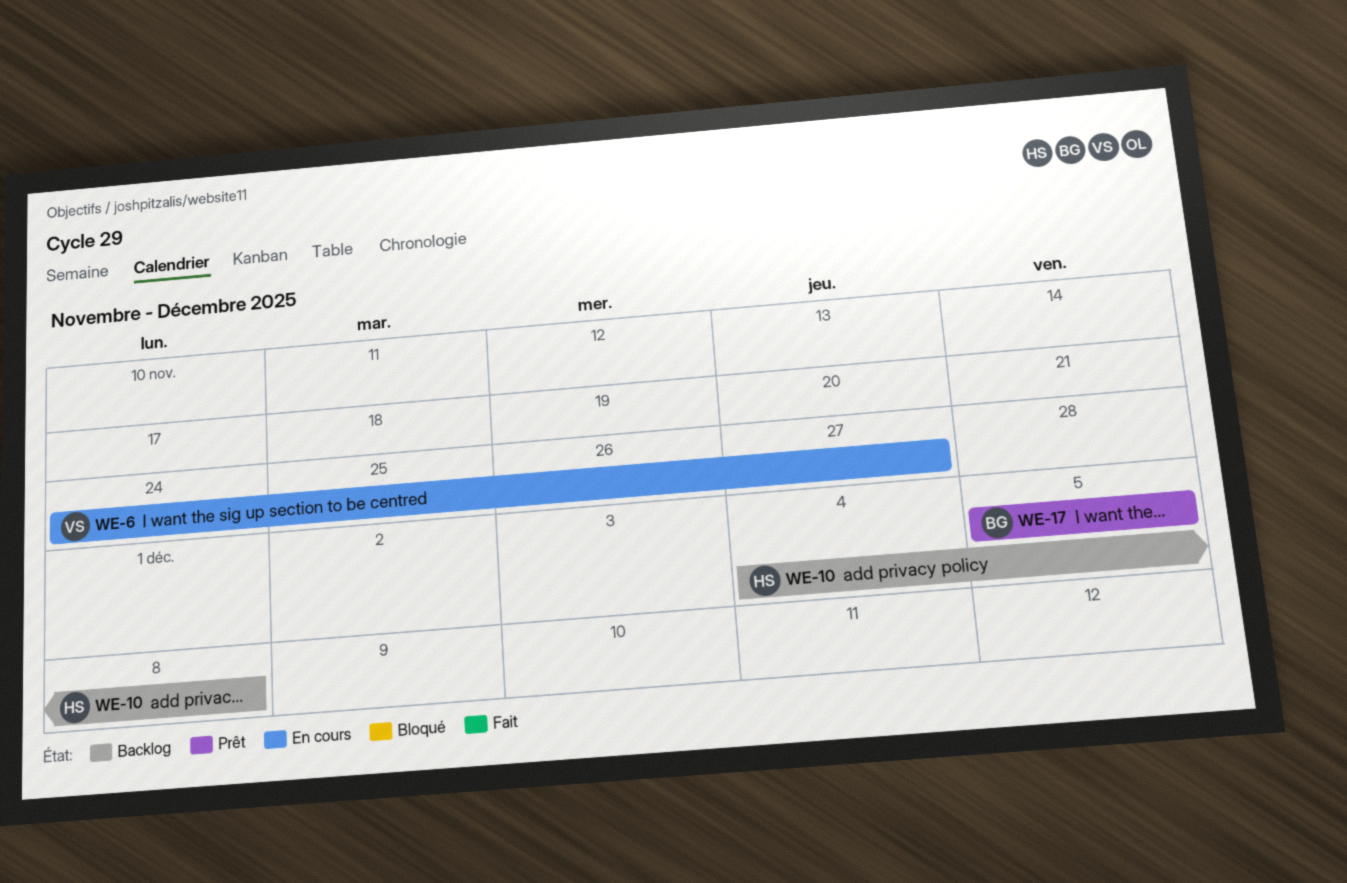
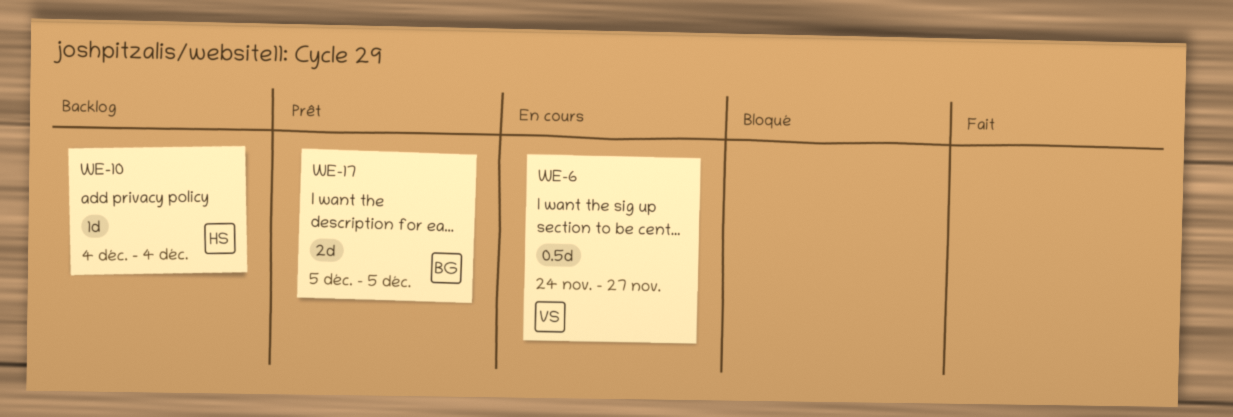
WE-10, due: Dec 8 -> Dec 4

